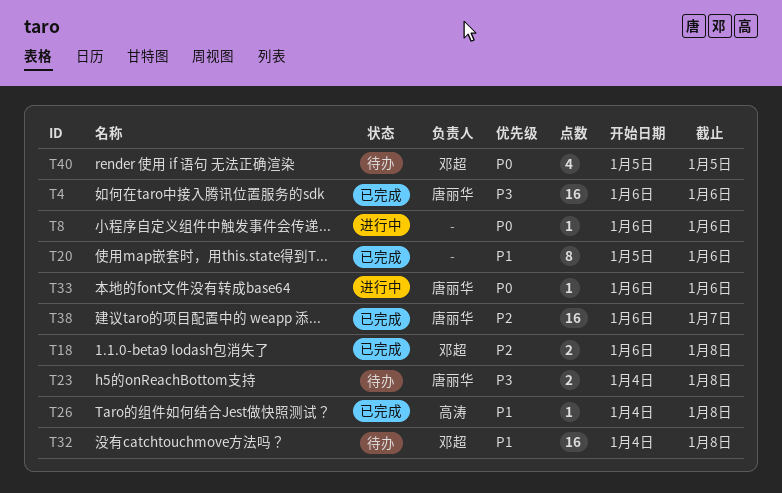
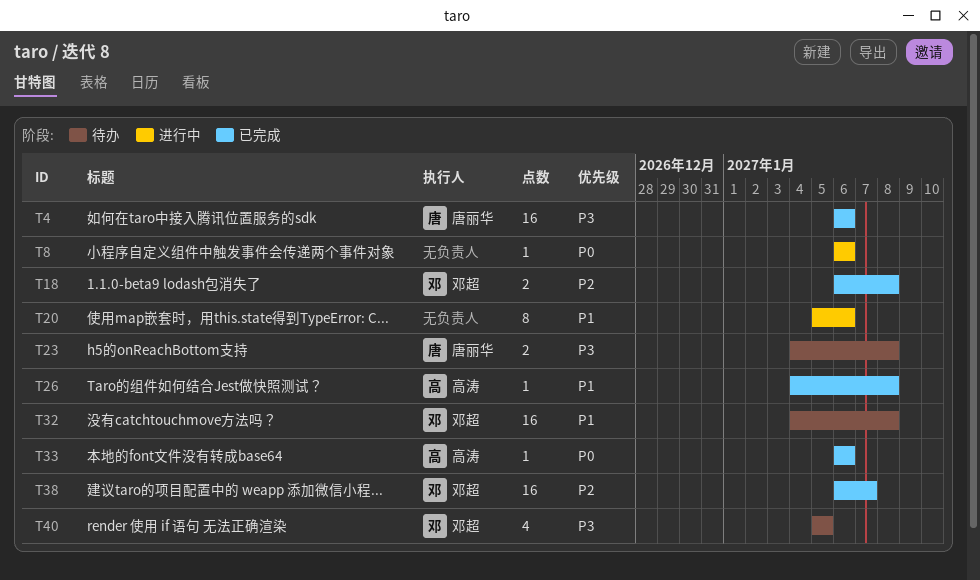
T20, status: 已完成 -> 进行中
T33, status: 进行中 -> 已完成
T33, owner: 唐丽华 -> 高涛
T38, owner: 唐丽华 -> 邓超
T40, priority: P0 -> P3

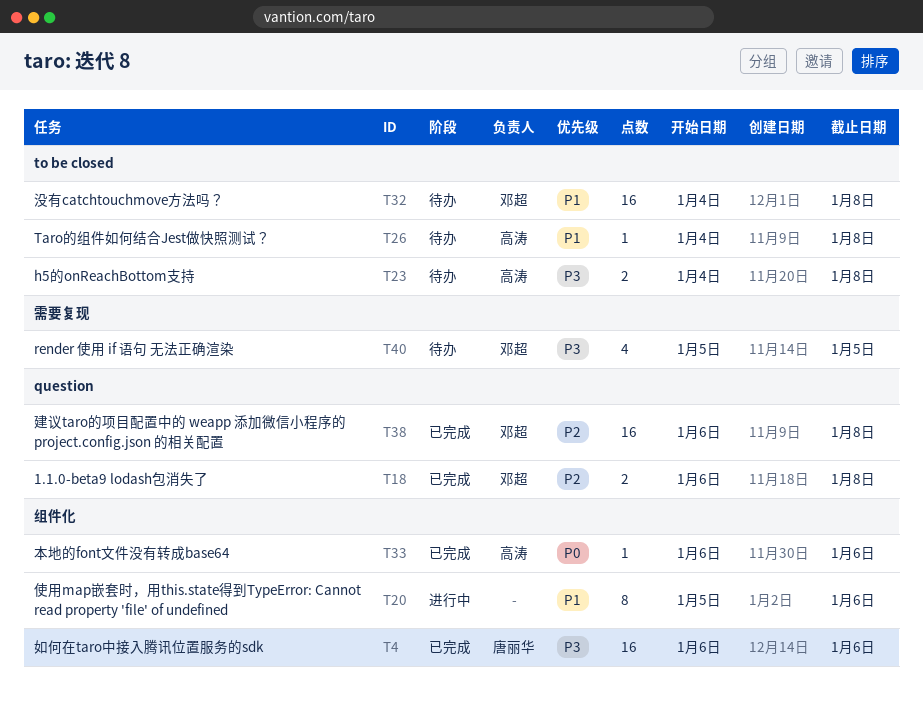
T8: present -> none
T23, owner: 唐丽华 -> 高涛
T26, status: 已完成 -> 待办
T38, due: Jan 7 -> Jan 8

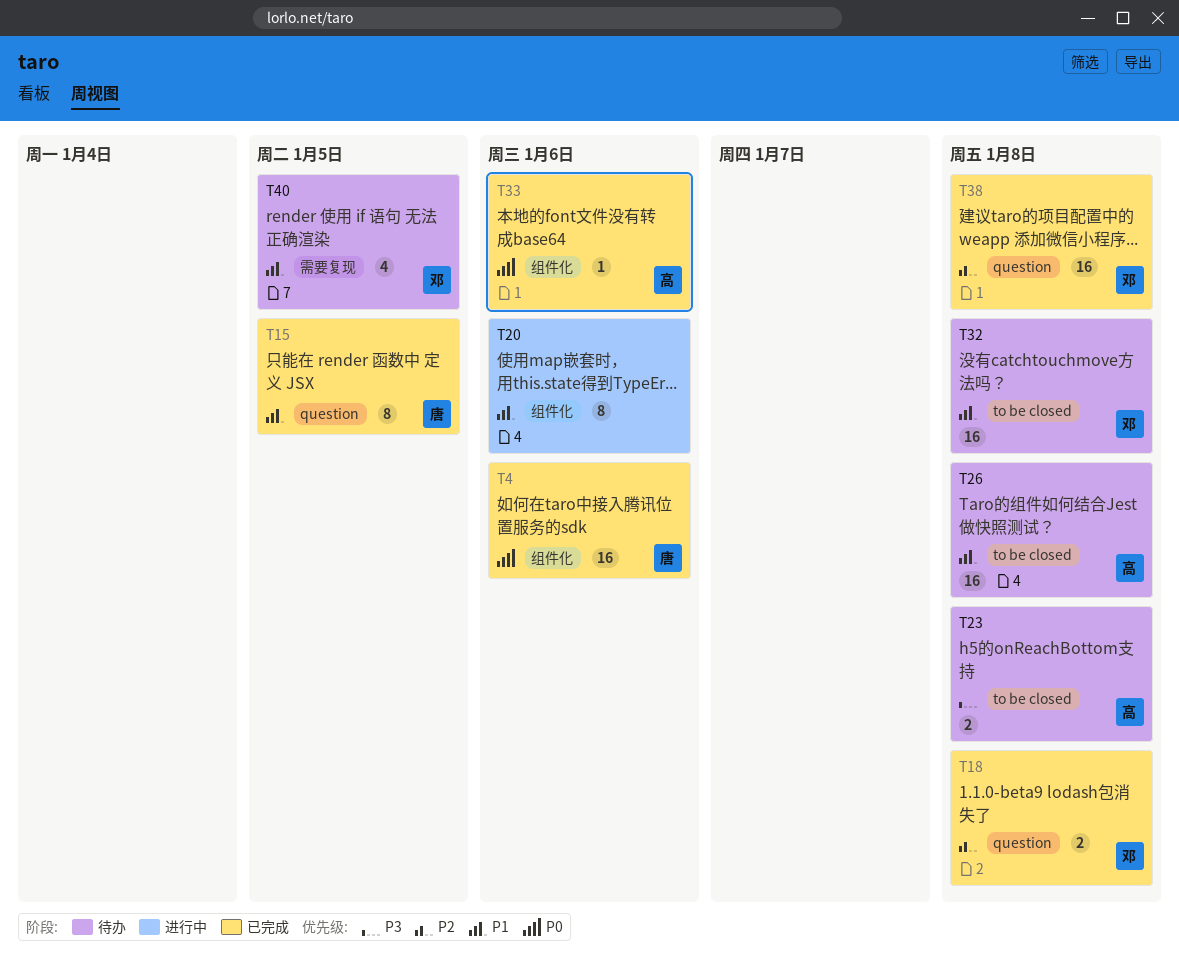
T4, priority: P3 -> P0
T15: none -> present
T26, estimate: 1 -> 16
T40, priority: P3 -> P1

